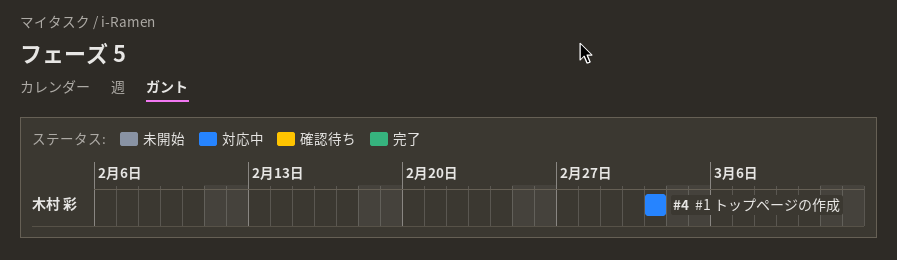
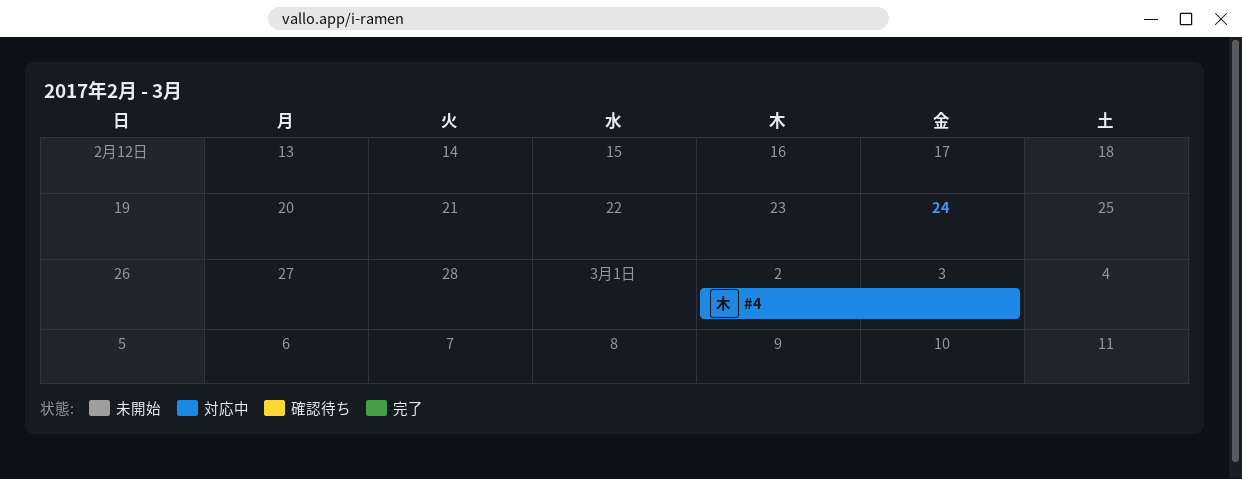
#4, start: Mar 3 -> Mar 2

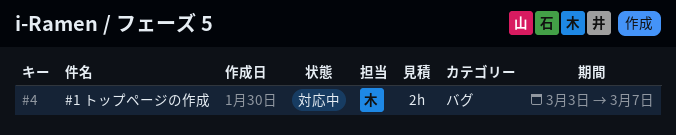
#4, start: Mar 2 -> Mar 3
#4, due: Mar 3 -> Mar 7

